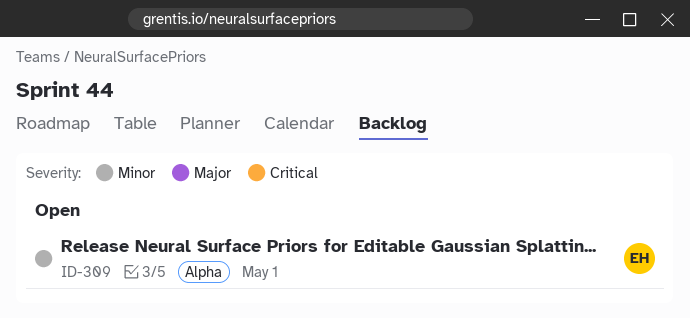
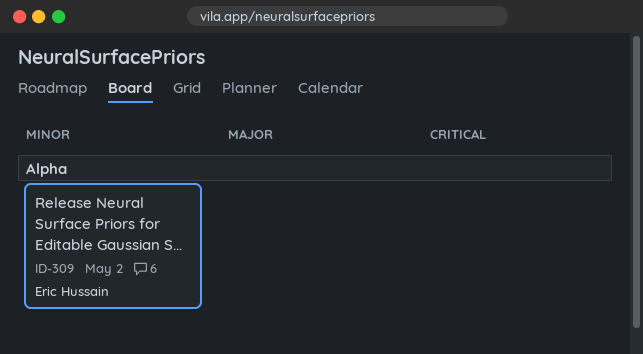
ID-309, due: May 1 -> May 2

